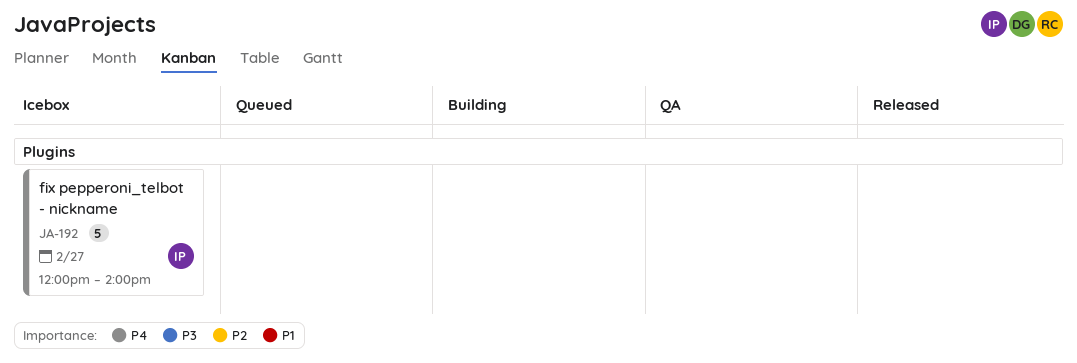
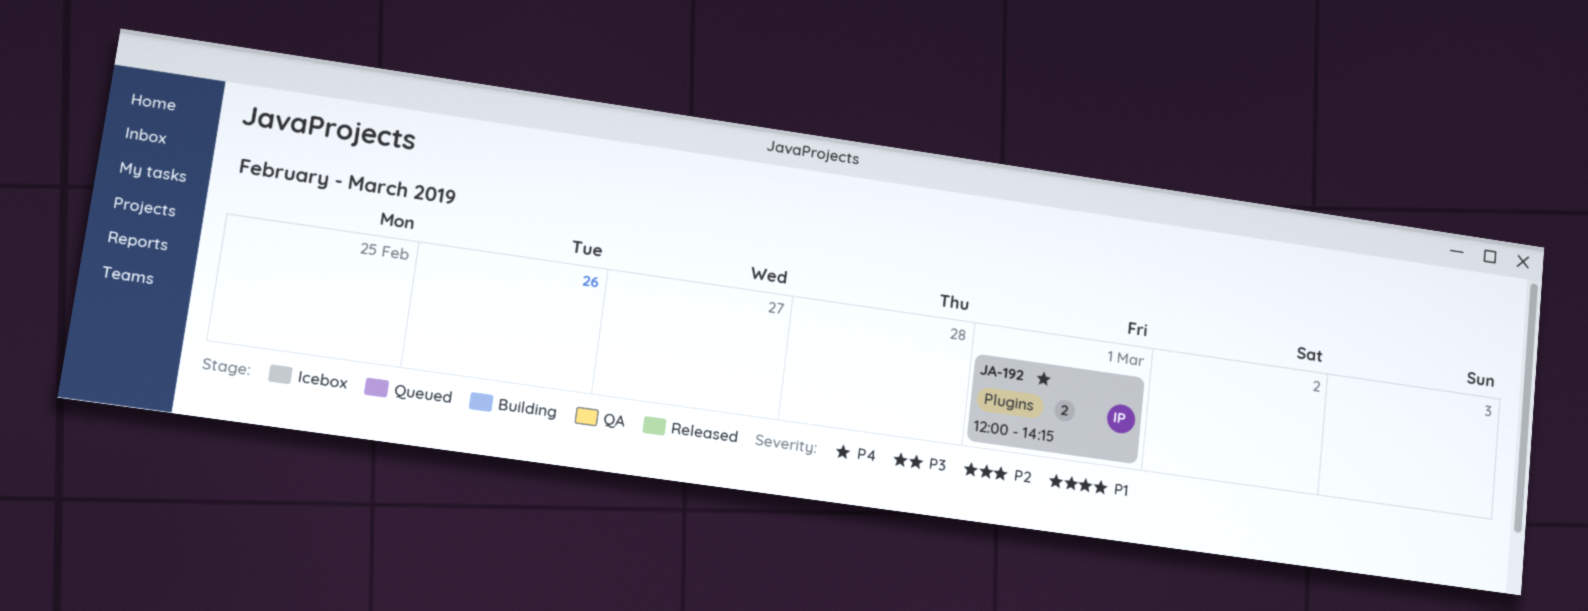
JA-192, estimate: 5 -> 2
JA-192, day: Feb 27 -> Mar 1
JA-192, ends: 14:00 -> 14:15

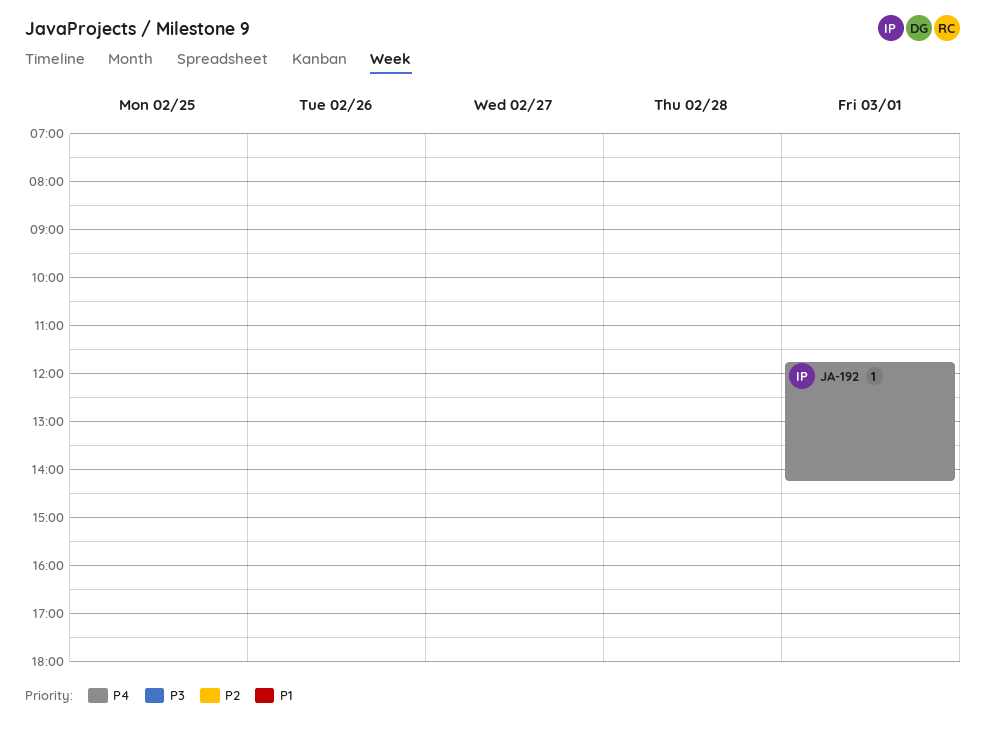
JA-192, estimate: 2 -> 1
JA-192, begins: 12:00 -> 11:45

